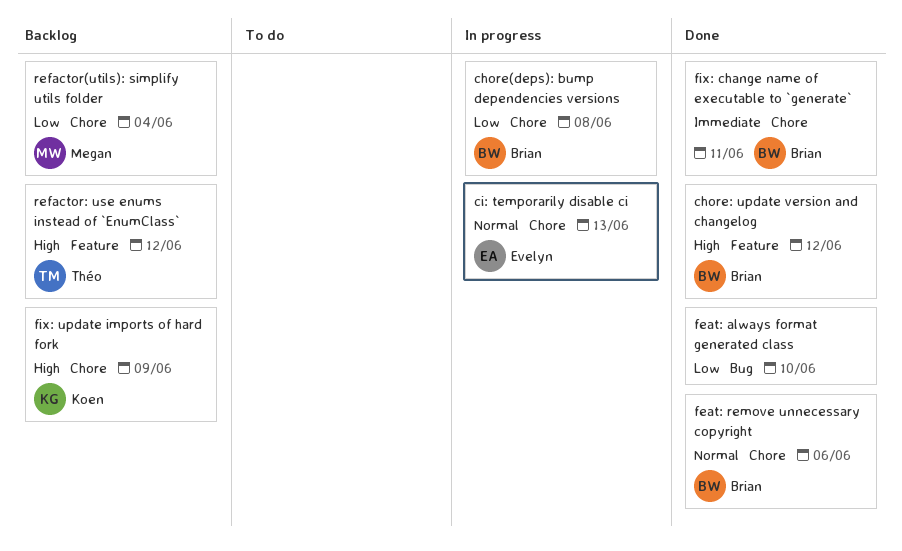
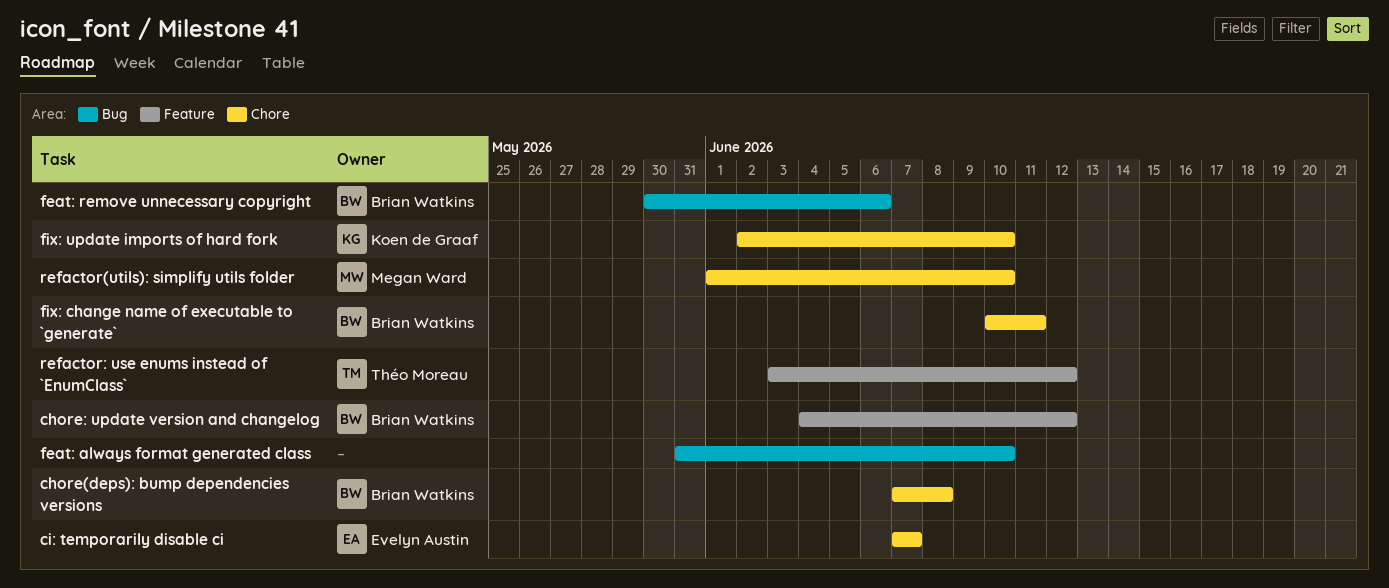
ci: temporarily disable ci, due: Jun 13 -> Jun 7
feat: remove unnecessary copyright, label: Chore -> Bug
fix: update imports of hard fork, due: Jun 9 -> Jun 10
refactor(utils): simplify utils folder, due: Jun 4 -> Jun 10

